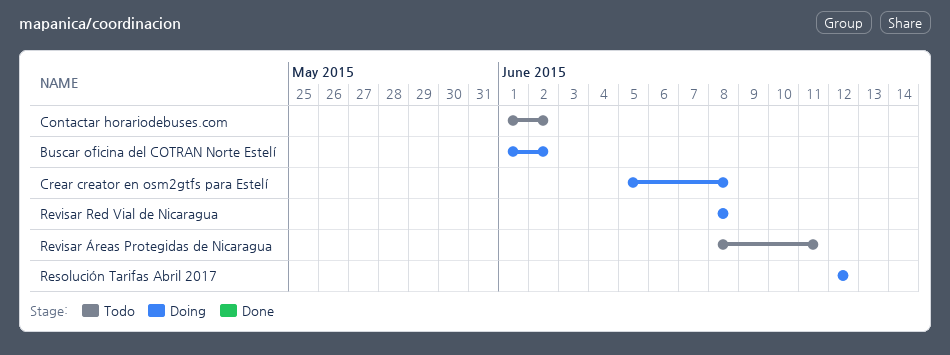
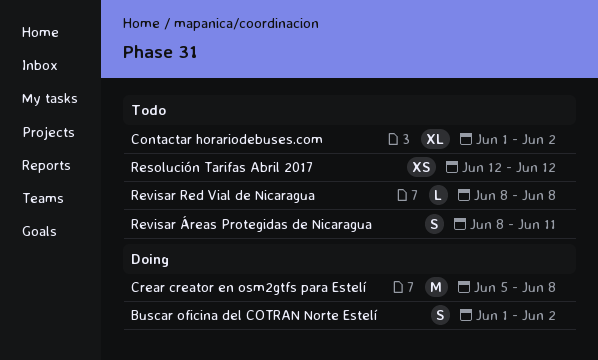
Resolución Tarifas Abril 2017, status: Doing -> Todo
Revisar Red Vial de Nicaragua, status: Doing -> Todo

